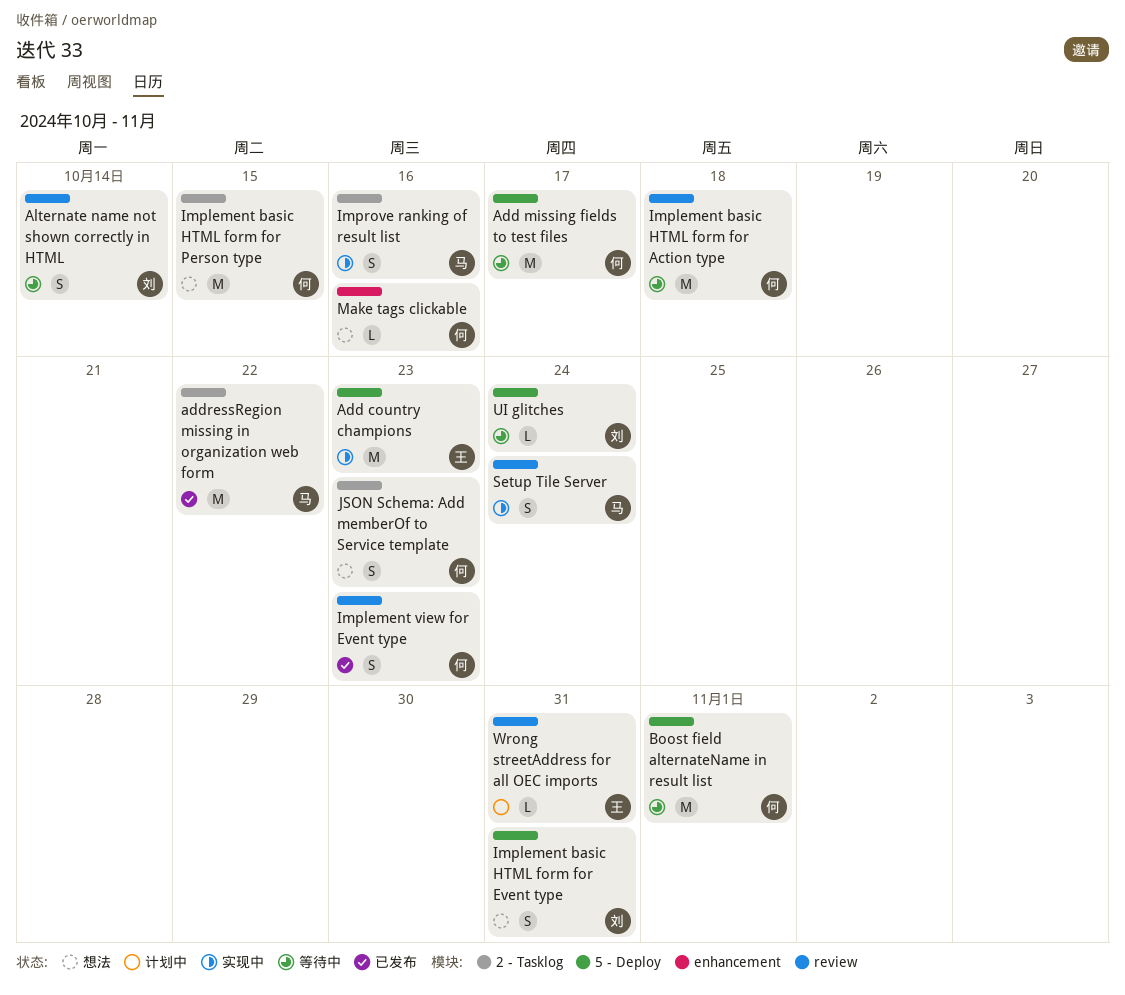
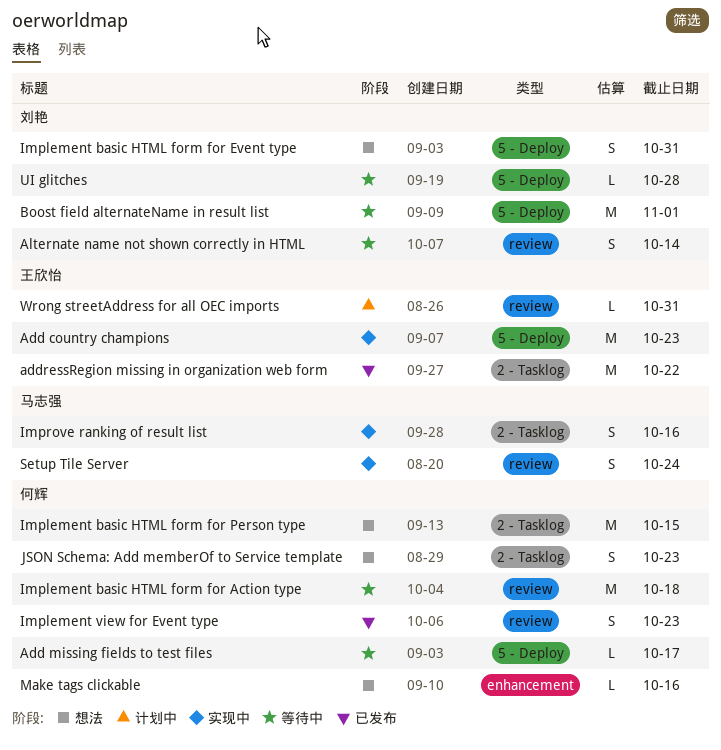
Add missing fields to test files, estimate: M -> L
addressRegion missing in organization web form, owner: 马志强 -> 王欣怡
Boost field alternateName in result list, owner: 何辉 -> 刘艳
UI glitches, due: Oct 24 -> Oct 28

